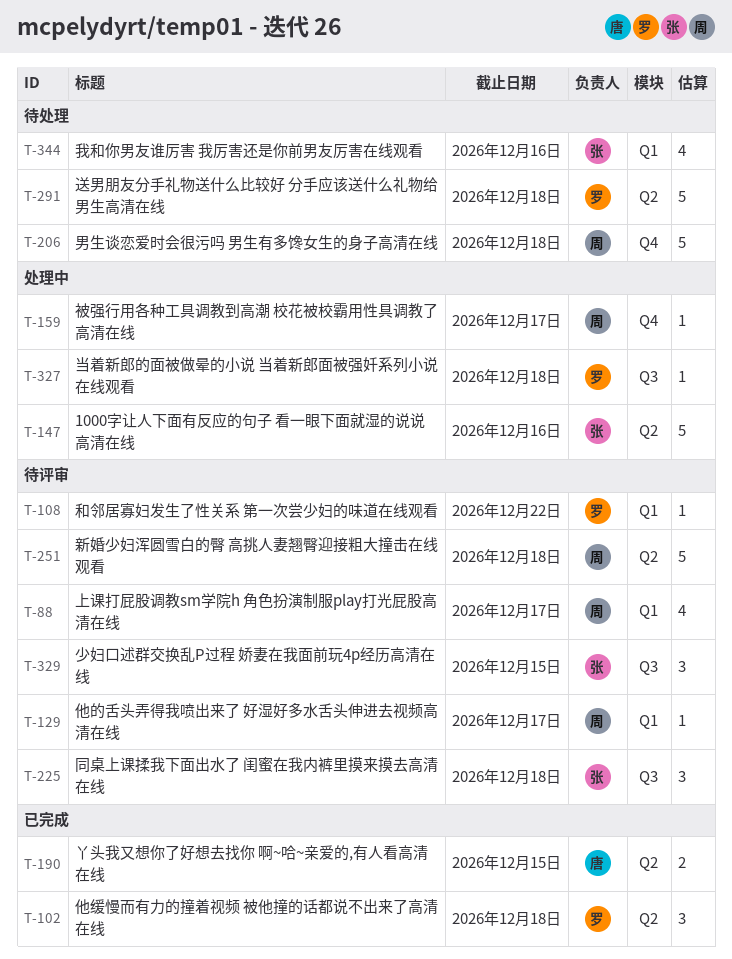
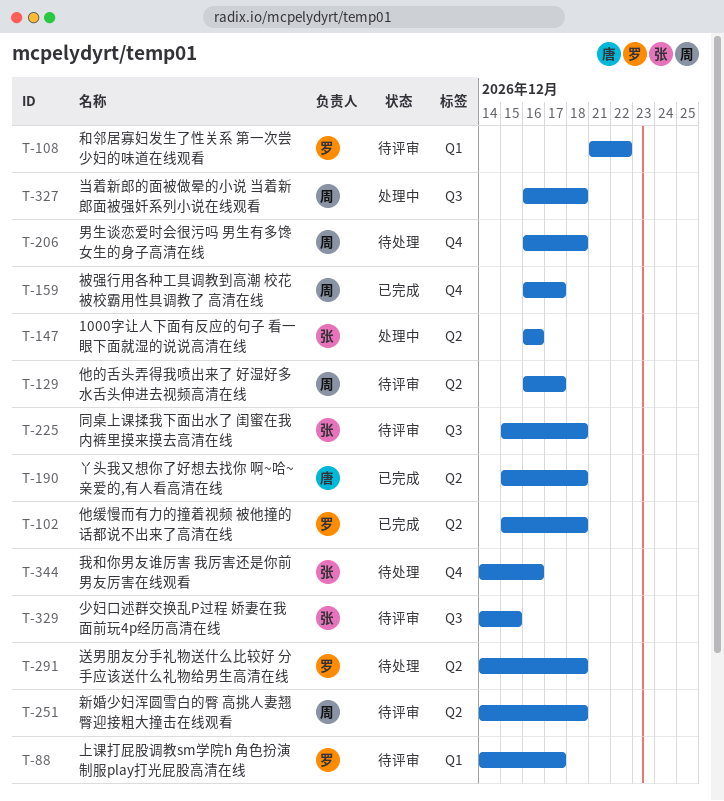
T-88, owner: 周 -> 罗
T-129, label: Q1 -> Q2
T-159, status: 处理中 -> 已完成
T-190, due: Dec 15 -> Dec 18
T-327, owner: 罗 -> 周
T-344, label: Q1 -> Q4

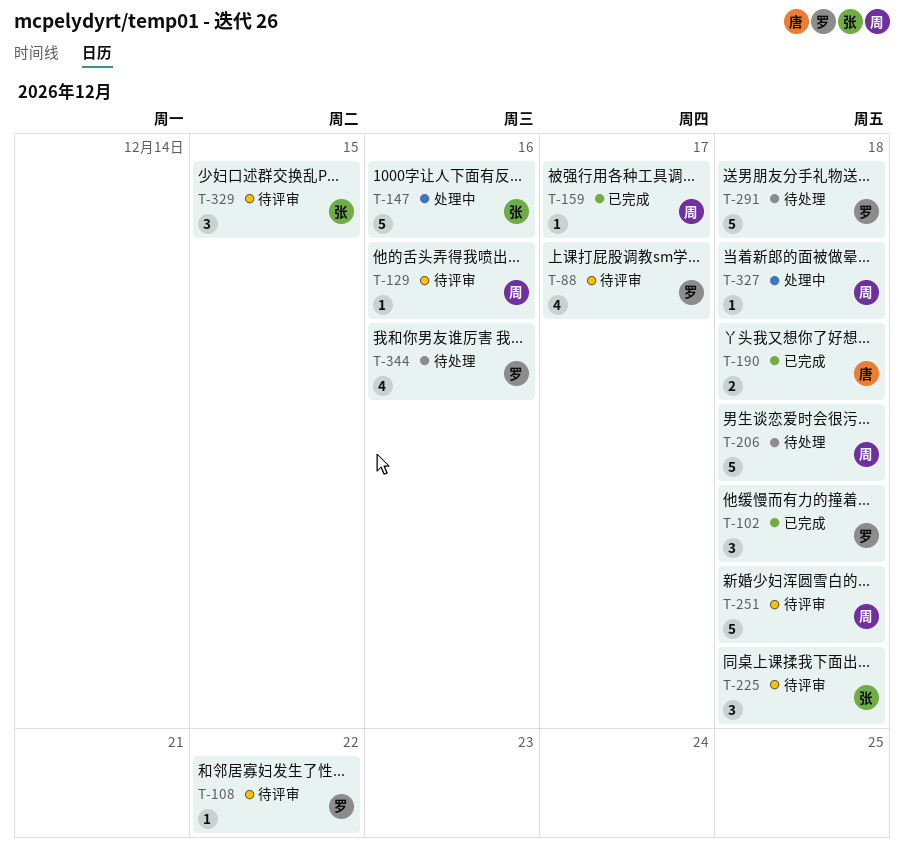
T-129, due: Dec 17 -> Dec 16
T-344, owner: 张 -> 罗

